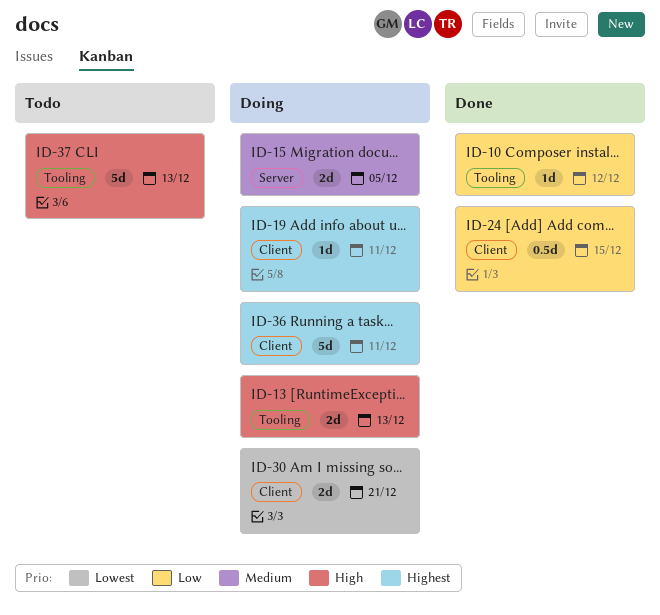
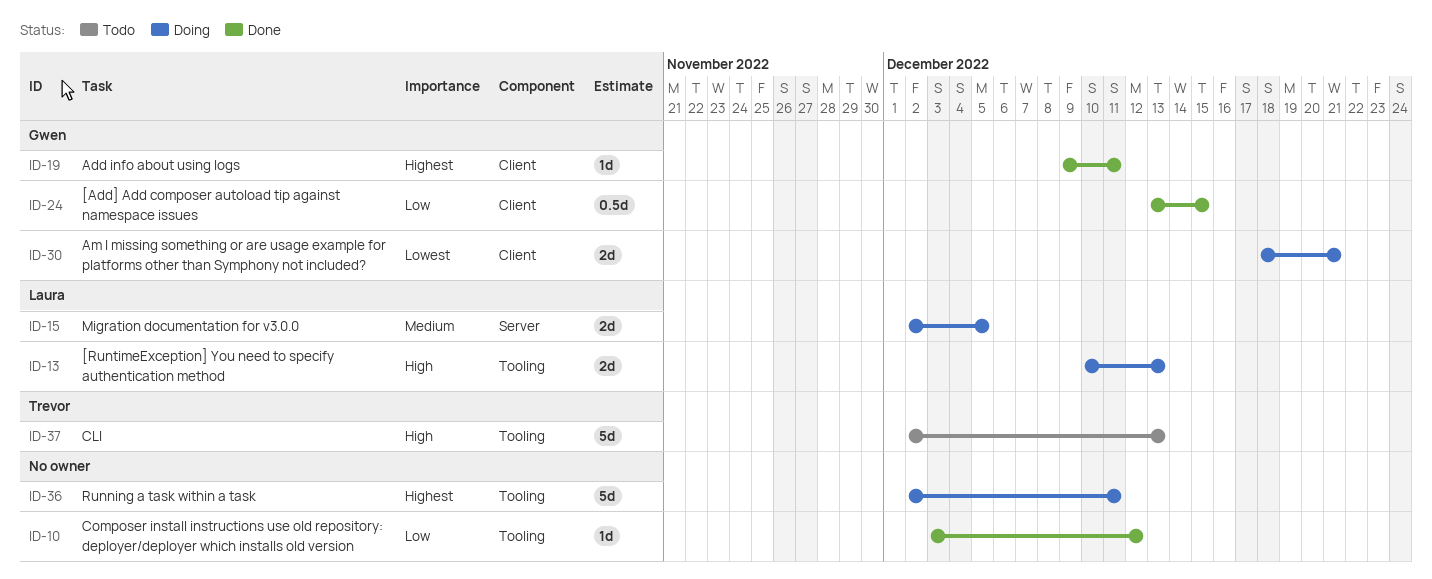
ID-19, status: Doing -> Done
ID-36, label: Client -> Tooling

